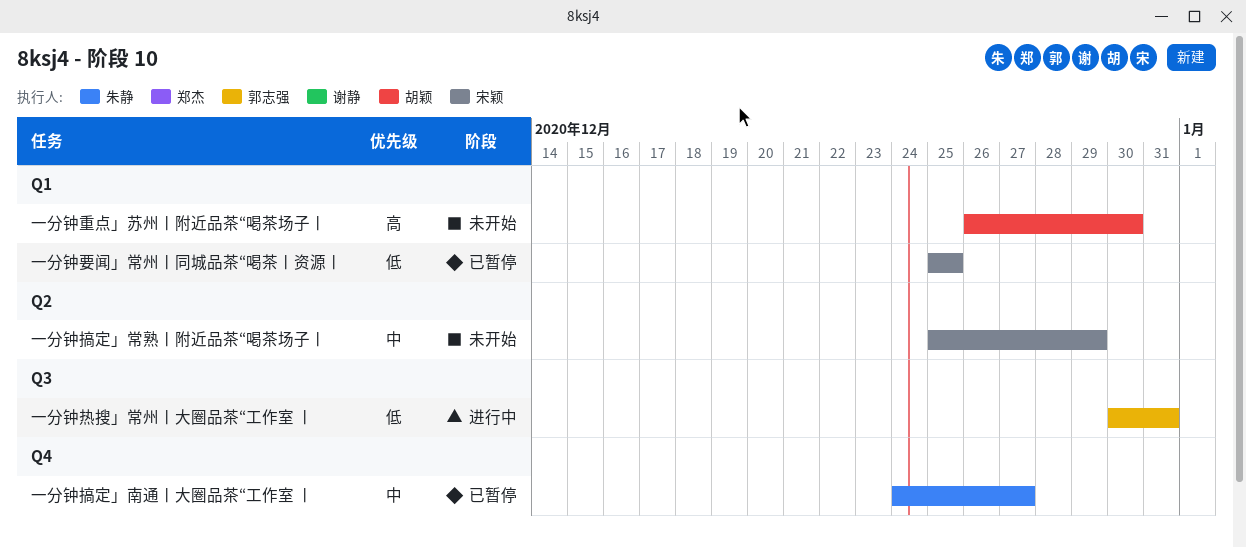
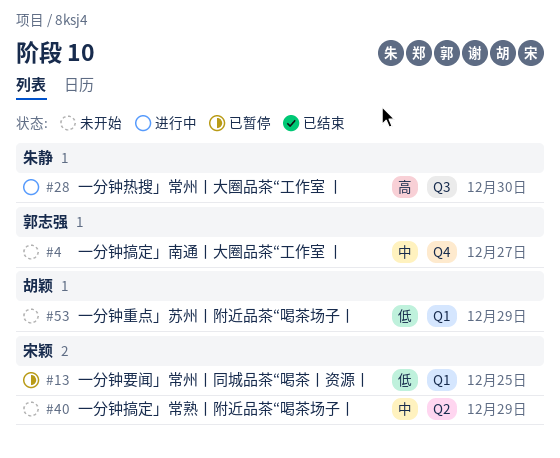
一分钟搞定」南通丨大圈品茶“工作室 丨, status: 已暂停 -> 未开始
一分钟搞定」南通丨大圈品茶“工作室 丨, owner: 朱静 -> 郭志强
一分钟热搜」常州丨大圈品茶“工作室 丨, owner: 郭志强 -> 朱静
一分钟热搜」常州丨大圈品茶“工作室 丨, priority: 低 -> 高
一分钟热搜」常州丨大圈品茶“工作室 丨, due: Dec 31 -> Dec 30
一分钟重点」苏州丨附近品茶“喝茶场子丨, priority: 高 -> 低
一分钟重点」苏州丨附近品茶“喝茶场子丨, due: Dec 30 -> Dec 29

